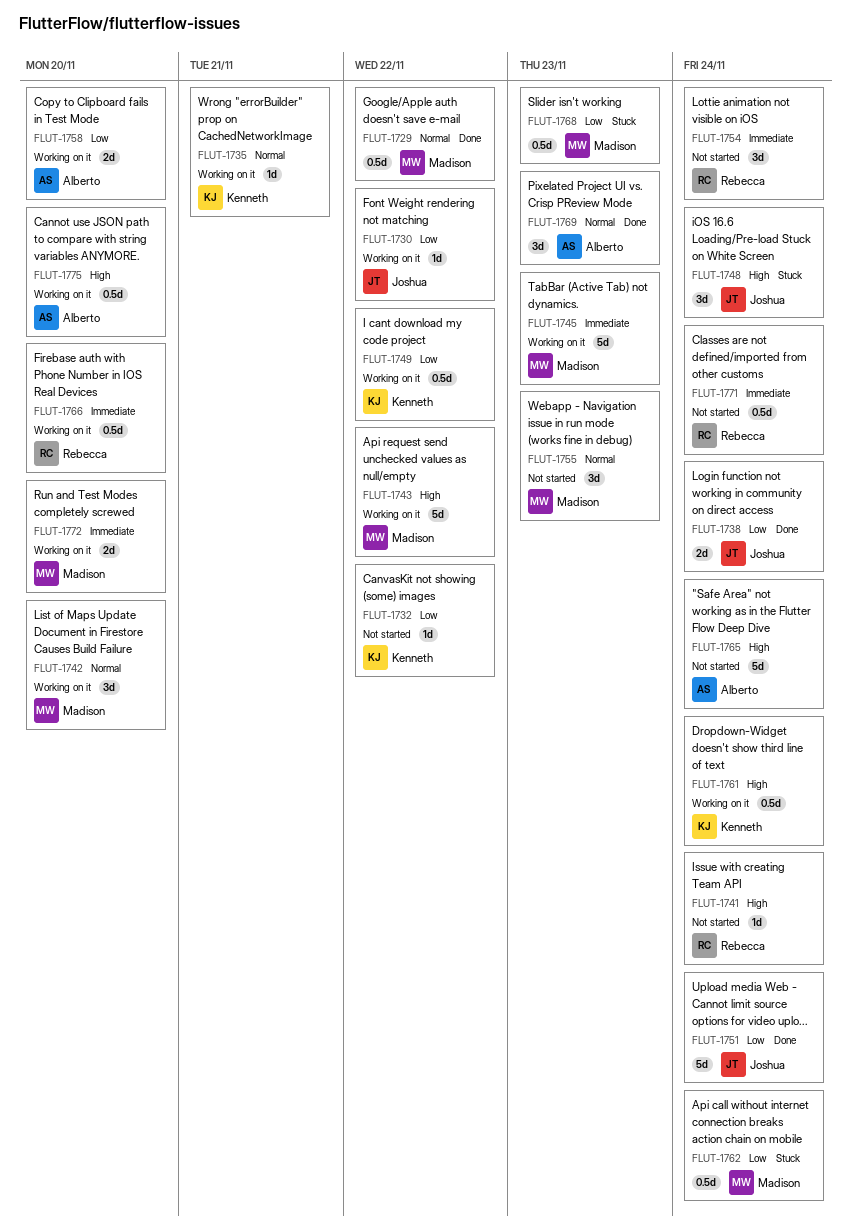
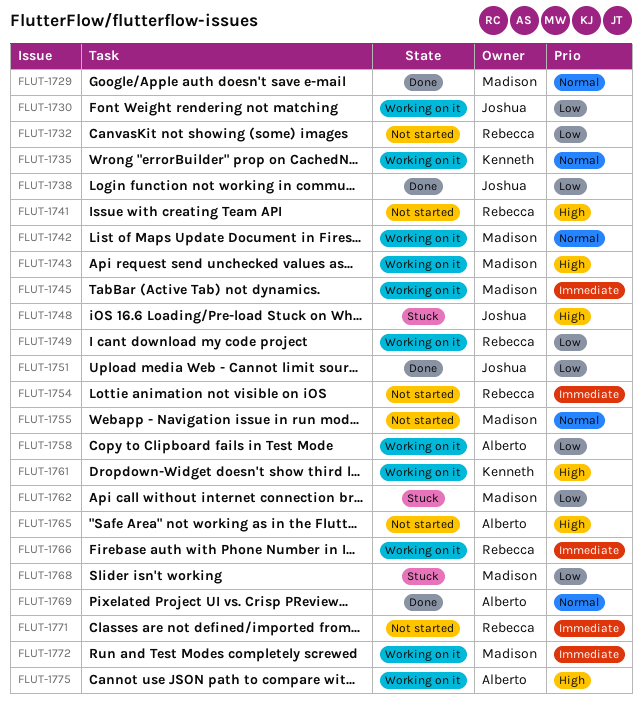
FLUT-1732, owner: Kenneth -> Rebecca
FLUT-1749, owner: Kenneth -> Rebecca

